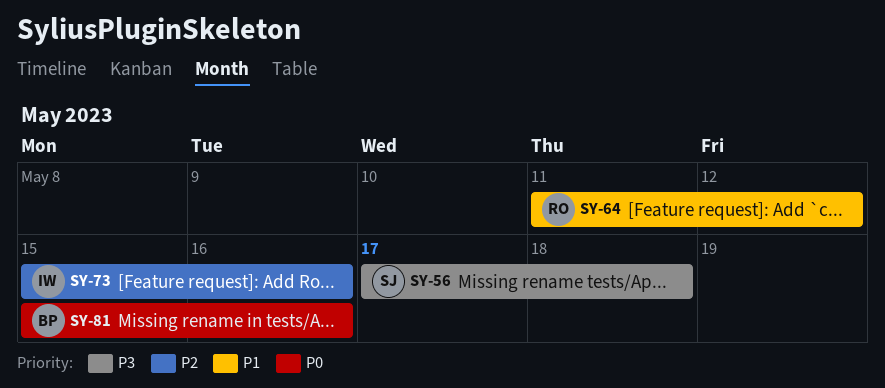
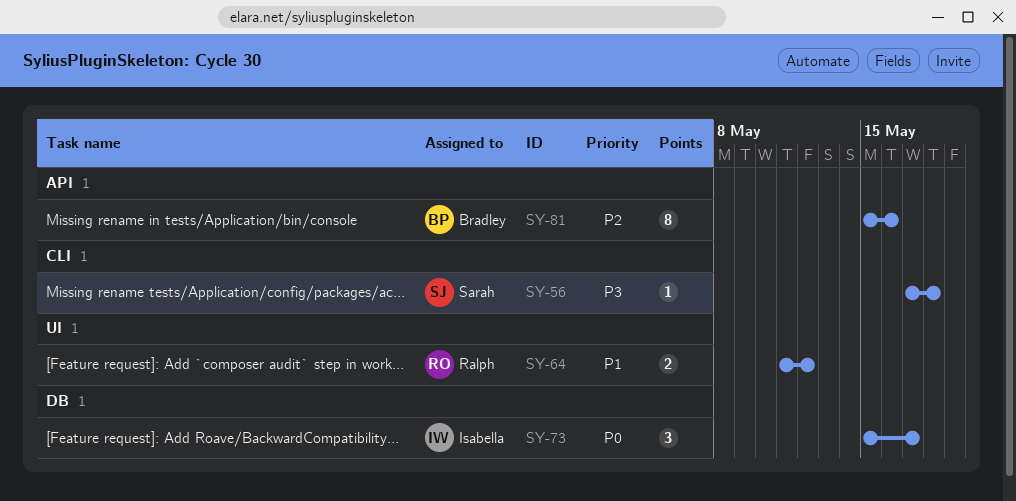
SY-73, priority: P2 -> P0
SY-73, due: May 16 -> May 17
SY-81, priority: P0 -> P2

